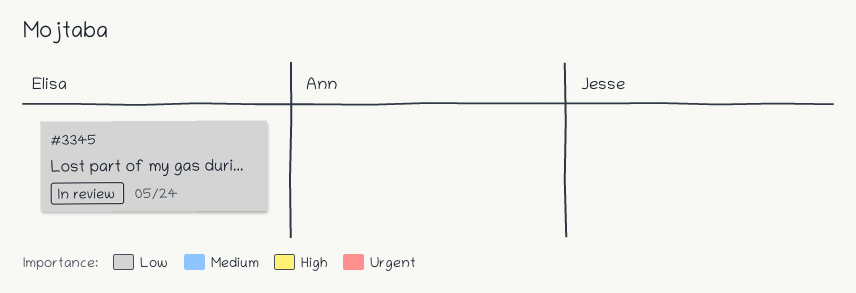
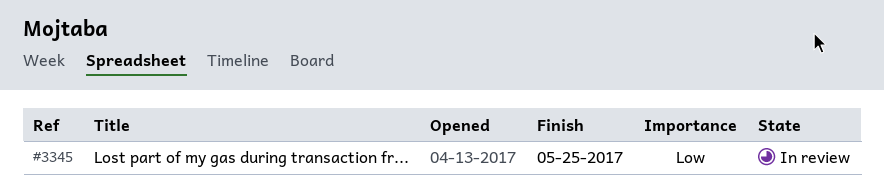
#3345, due: May 24 -> May 25

